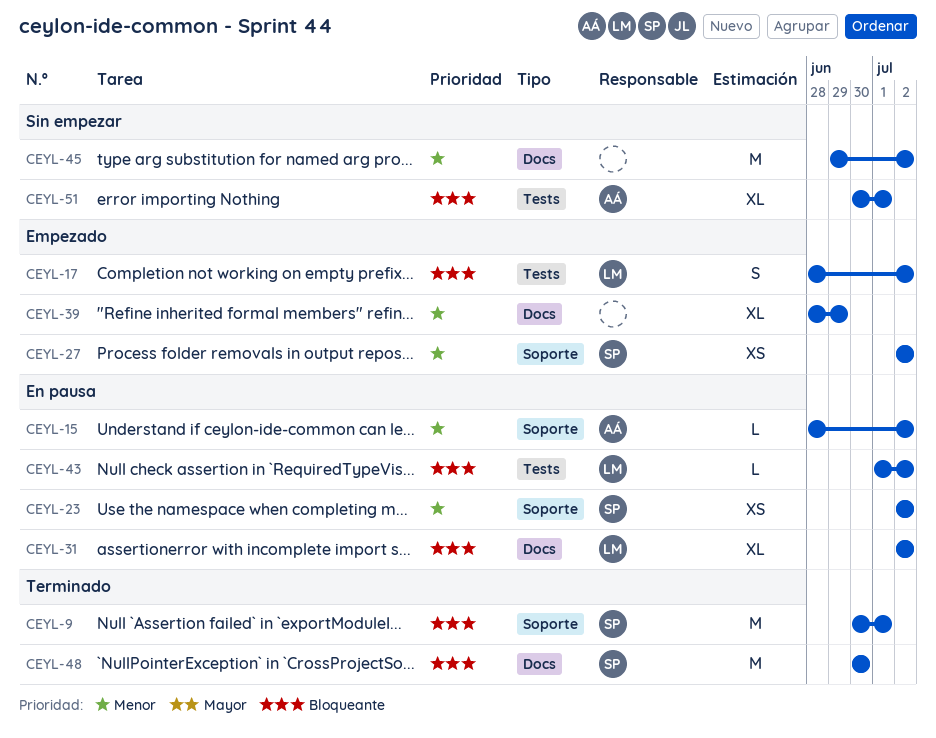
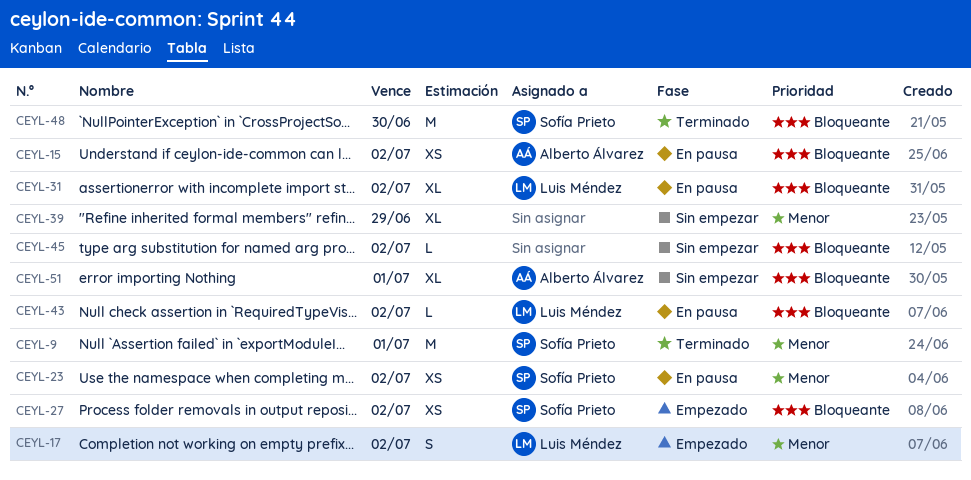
CEYL-9, priority: Bloqueante -> Menor
CEYL-15, priority: Menor -> Bloqueante
CEYL-15, estimate: L -> XS
CEYL-17, priority: Bloqueante -> Menor
CEYL-27, priority: Menor -> Bloqueante
CEYL-39, status: Empezado -> Sin empezar
CEYL-45, priority: Menor -> Bloqueante
CEYL-45, estimate: M -> L

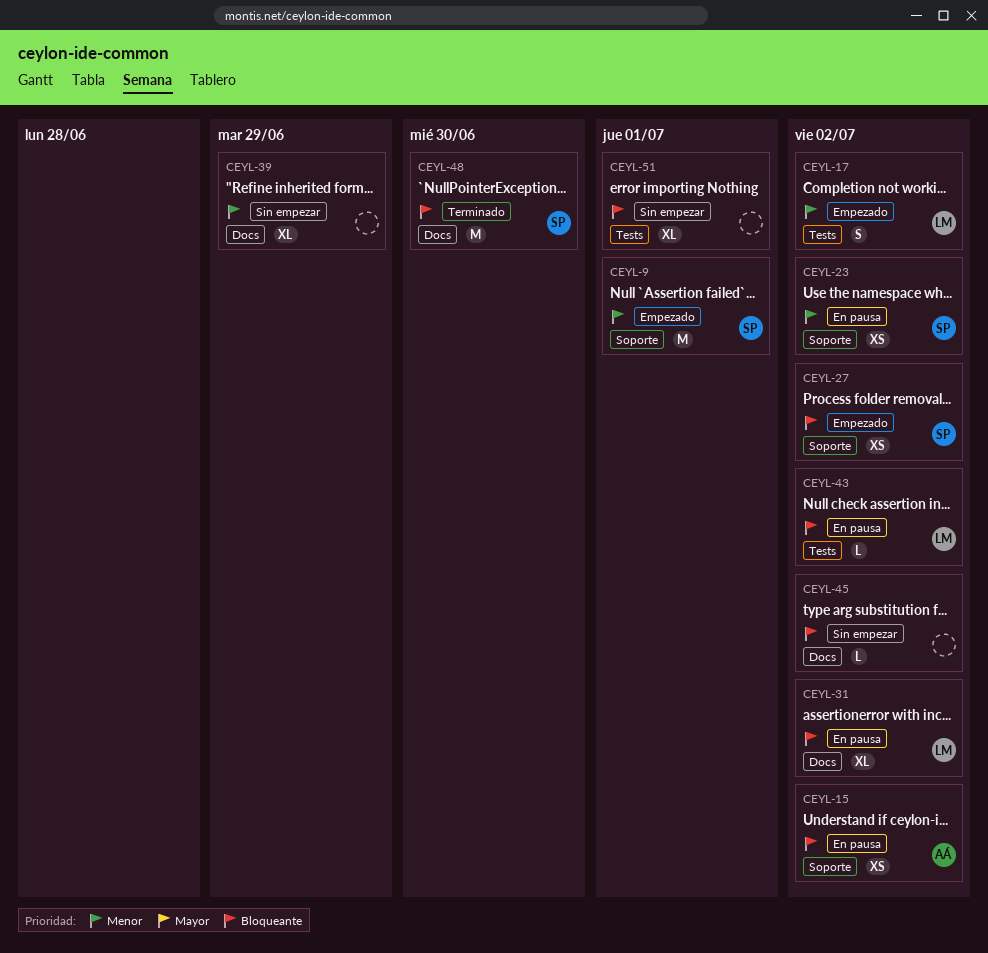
CEYL-9, status: Terminado -> Empezado
CEYL-51, owner: Alberto Álvarez -> none

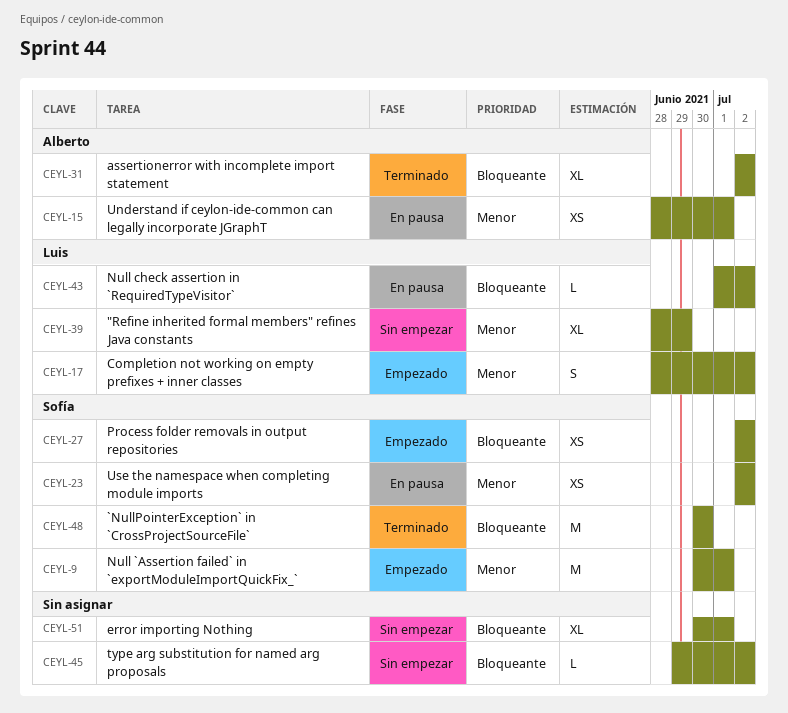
CEYL-15, priority: Bloqueante -> Menor
CEYL-15, due: Jul 2 -> Jul 1
CEYL-31, status: En pausa -> Terminado
CEYL-31, owner: Luis -> Alberto
CEYL-39, owner: none -> Luis

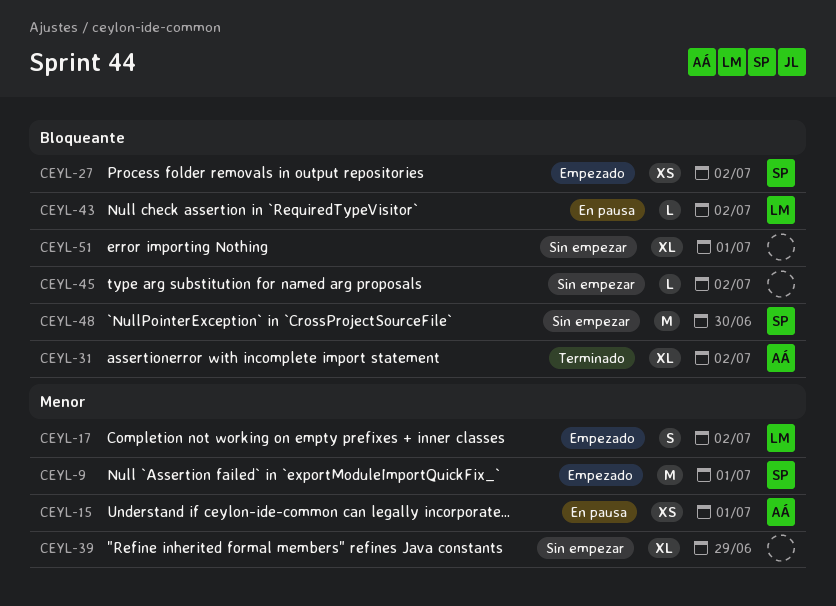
CEYL-23: present -> none
CEYL-39, owner: Luis -> none
CEYL-48, status: Terminado -> Sin empezar

